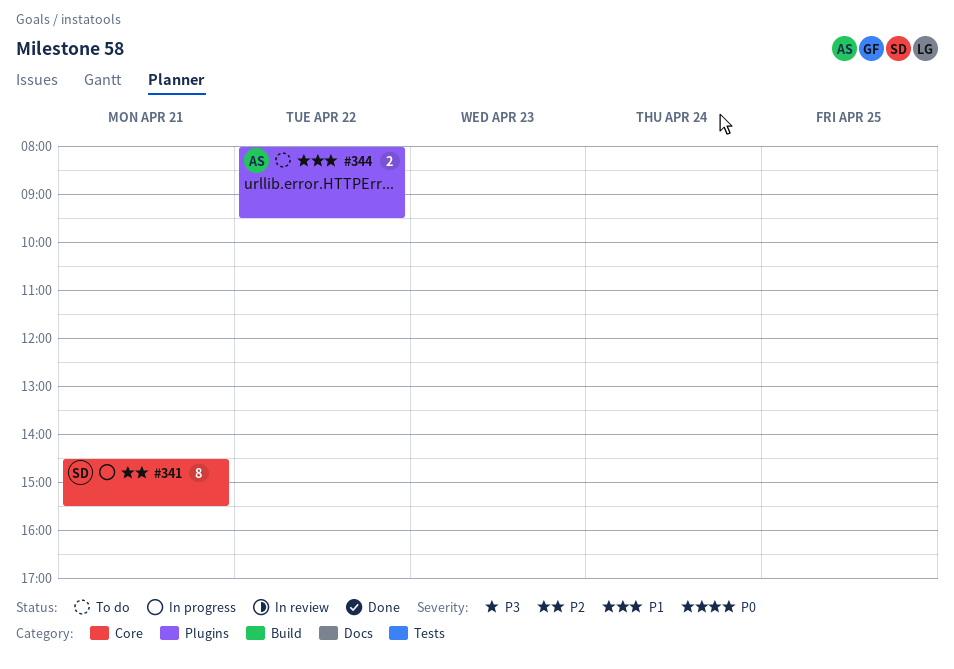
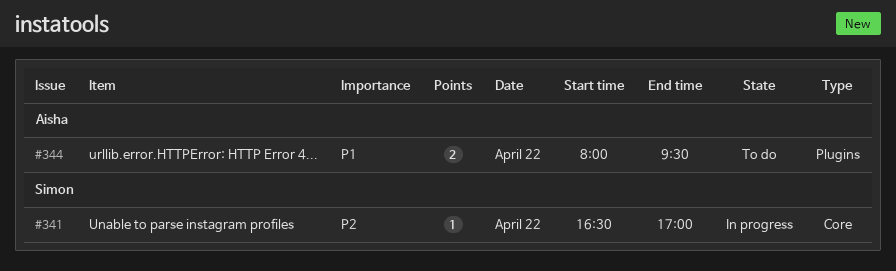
#341, estimate: 8 -> 1
#341, day: Apr 21 -> Apr 22
#341, begins: 14:30 -> 16:30
#341, ends: 15:30 -> 17:00

